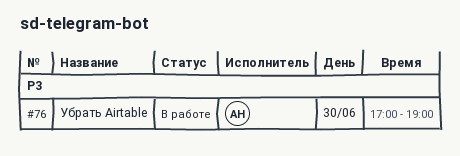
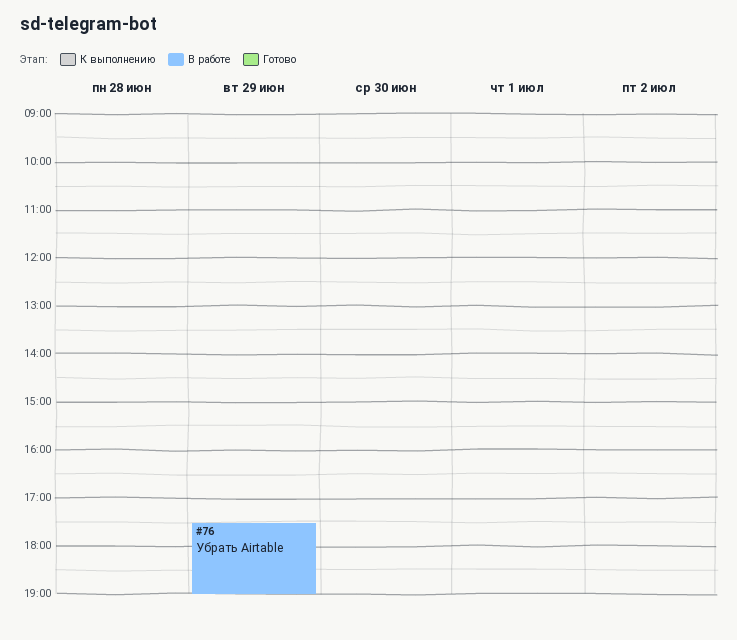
#76, day: Jun 30 -> Jun 29
#76, begins: 17:00 -> 17:30

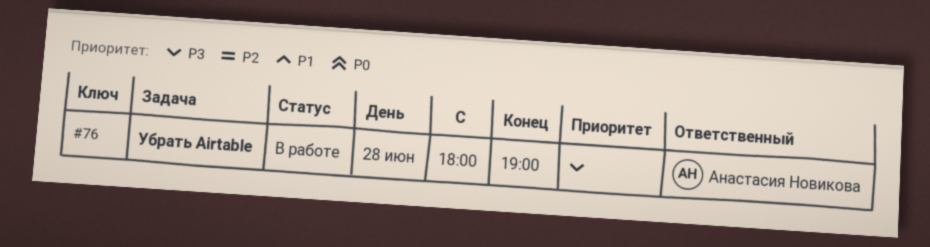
#76, day: Jun 29 -> Jun 28
#76, begins: 17:30 -> 18:00

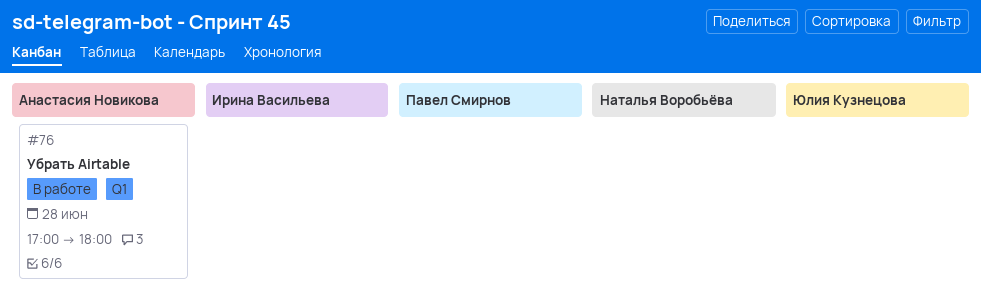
#76, begins: 18:00 -> 17:00
#76, ends: 19:00 -> 18:00

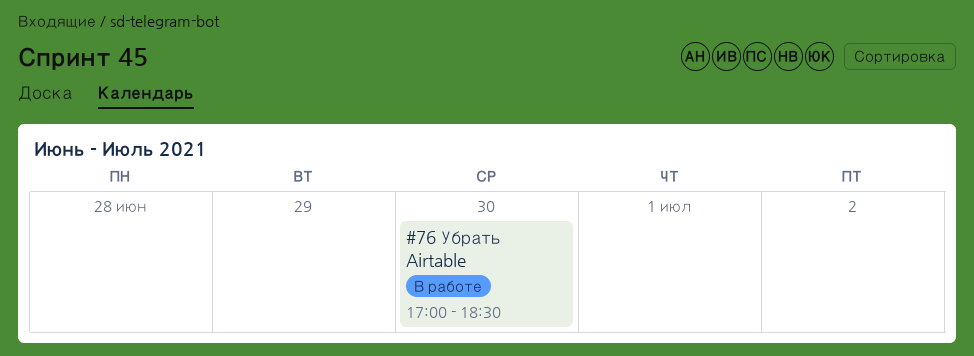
#76, day: Jun 28 -> Jun 30
#76, ends: 18:00 -> 18:30

